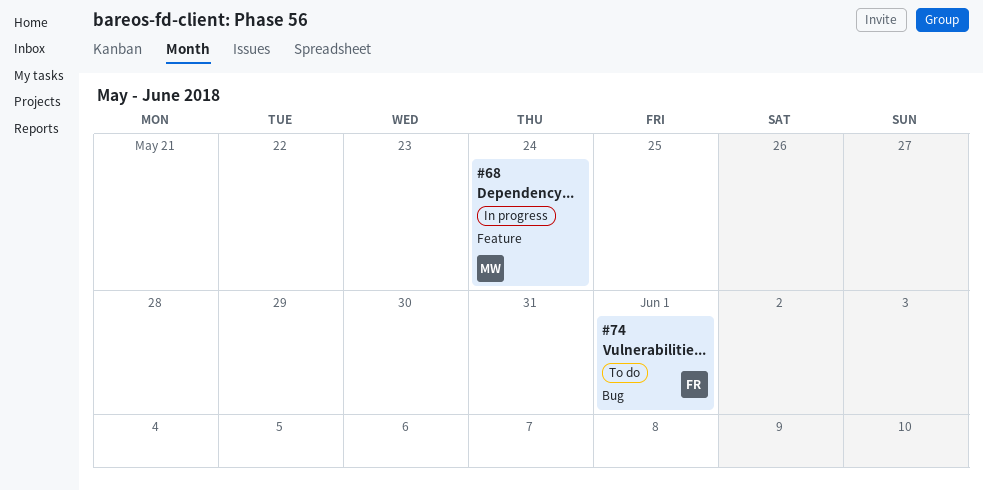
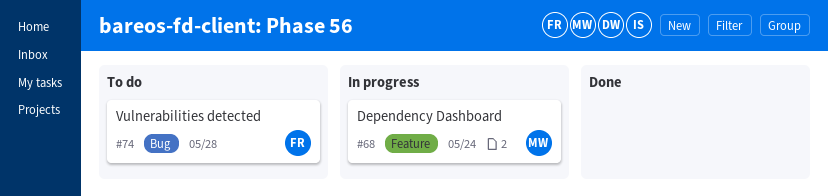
#74, due: Jun 1 -> May 28

